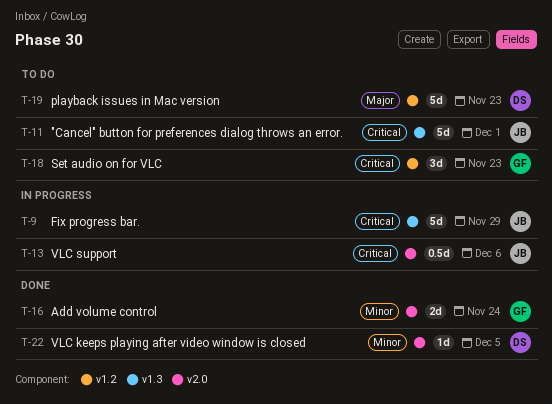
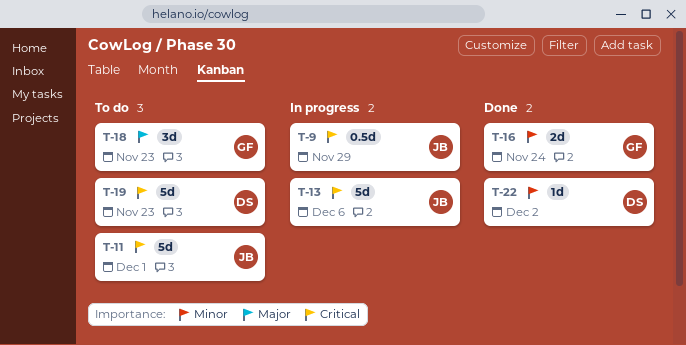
T-9, estimate: 5d -> 0.5d
T-13, estimate: 0.5d -> 5d
T-18, priority: Critical -> Major
T-19, priority: Major -> Critical
T-22, due: Dec 5 -> Dec 2

